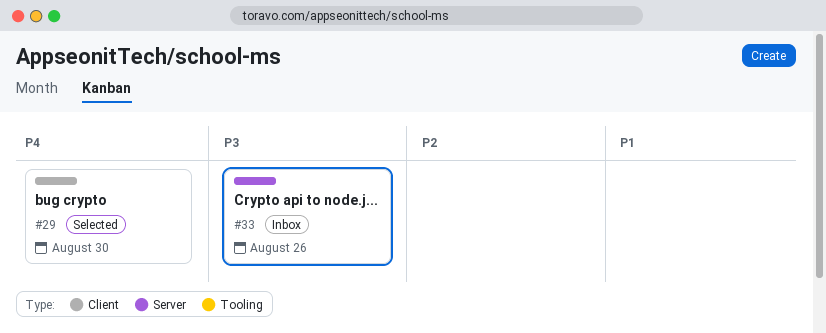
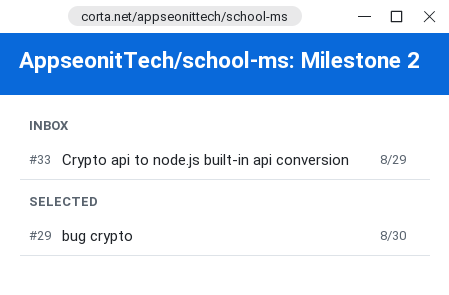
#33, due: Aug 26 -> Aug 29

